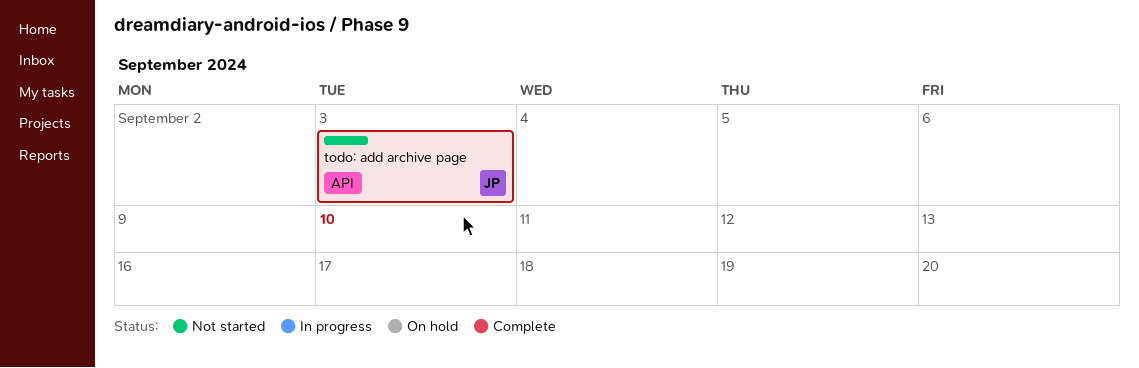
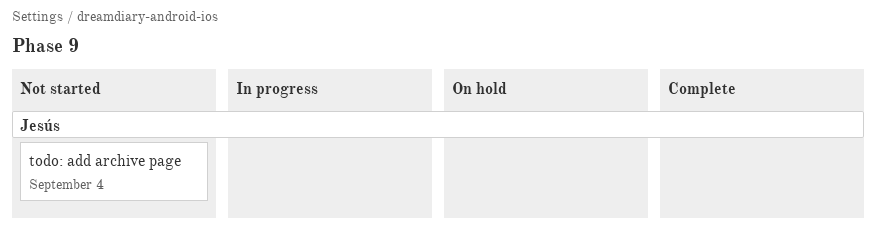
todo: add archive page, due: Sep 3 -> Sep 4

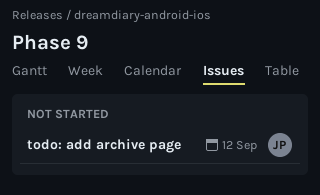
todo: add archive page, due: Sep 4 -> Sep 12

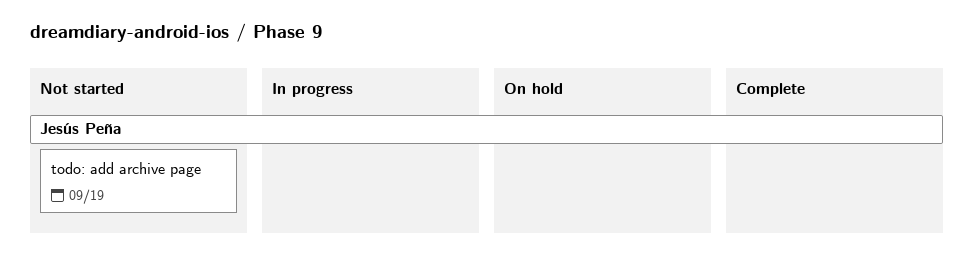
todo: add archive page, due: Sep 12 -> Sep 19

